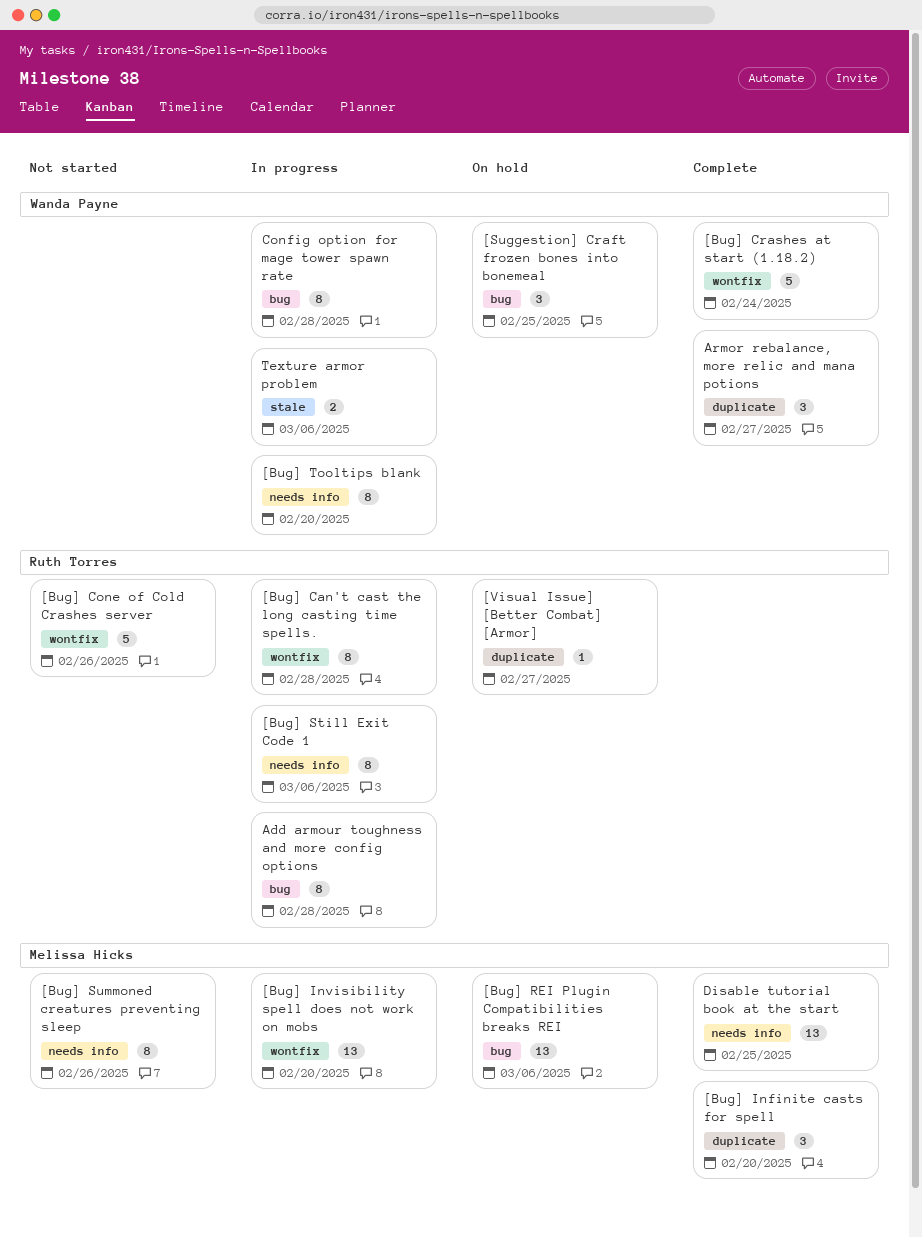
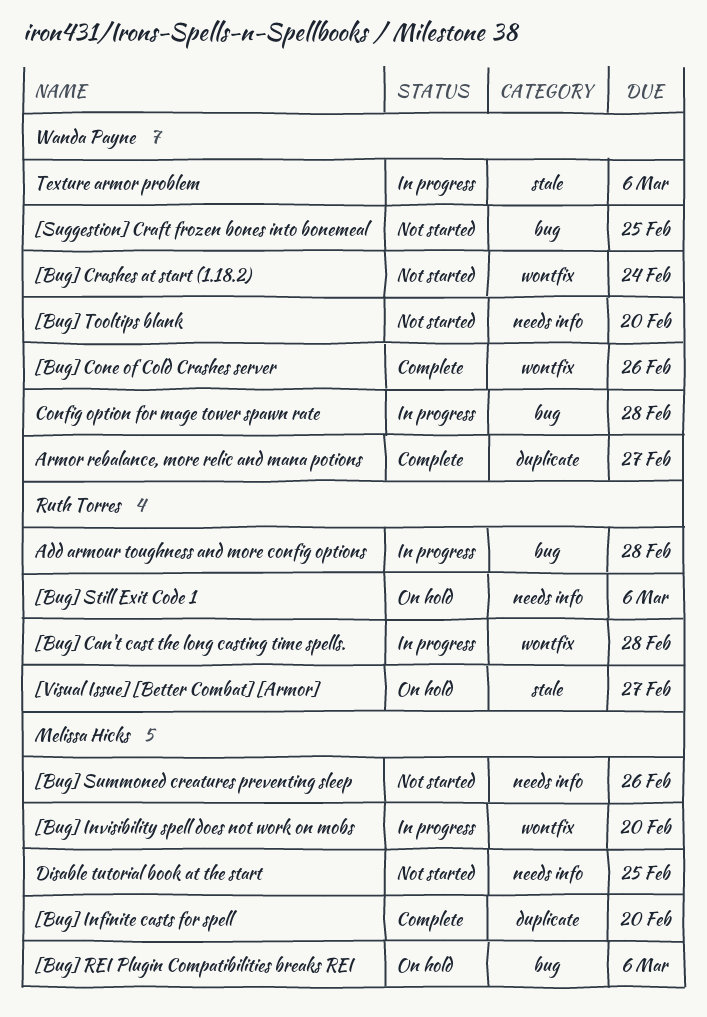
[Bug] Cone of Cold Crashes server, status: Not started -> Complete
[Bug] Cone of Cold Crashes server, owner: Ruth Torres -> Wanda Payne
[Bug] Crashes at start (1.18.2), status: Complete -> Not started
[Bug] Still Exit Code 1, status: In progress -> On hold
[Bug] Tooltips blank, status: In progress -> Not started
[Suggestion] Craft frozen bones into bonemeal, status: On hold -> Not started
[Visual Issue] [Better Combat] [Armor], label: duplicate -> stale
Disable tutorial book at the start, status: Complete -> Not started

